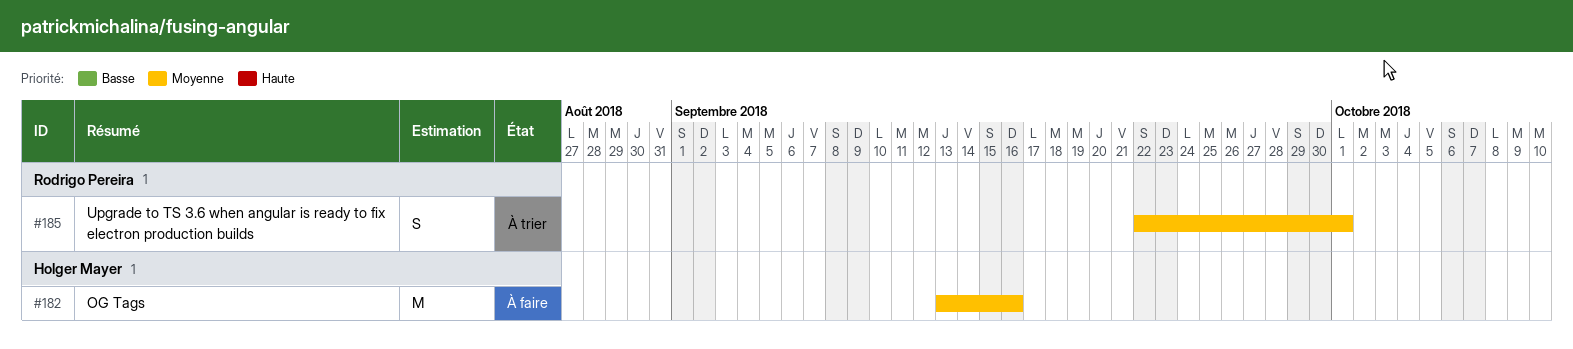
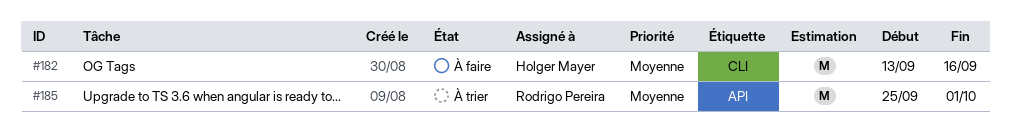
#185, estimate: S -> M
#185, start: Sep 22 -> Sep 25

